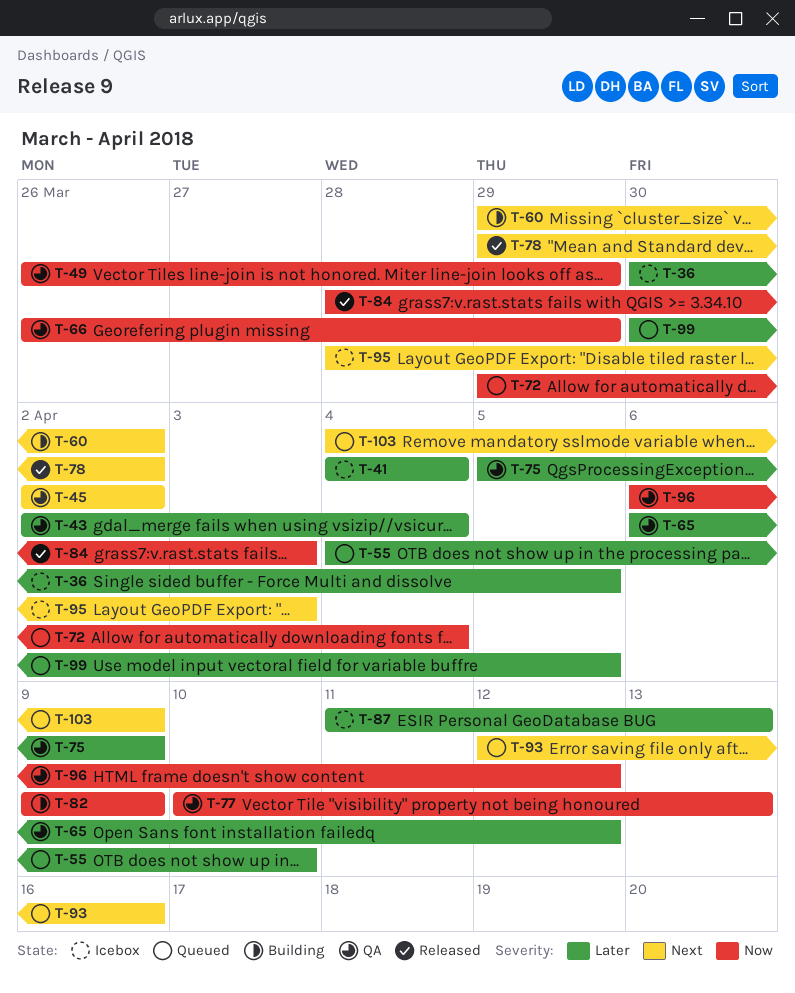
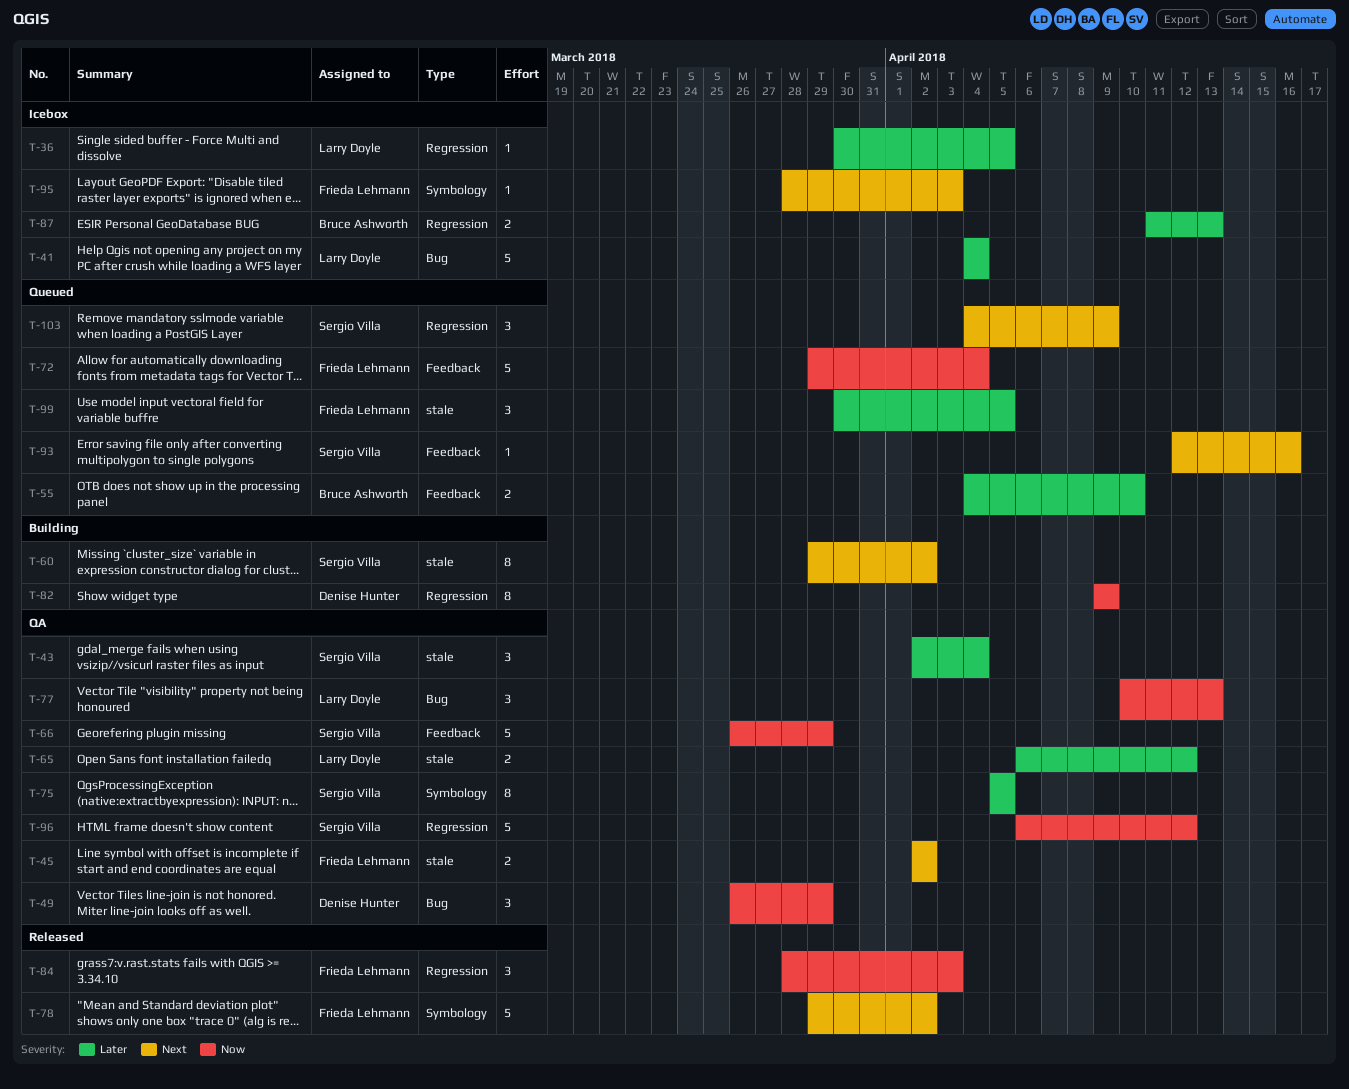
T-75, due: Apr 9 -> Apr 5

